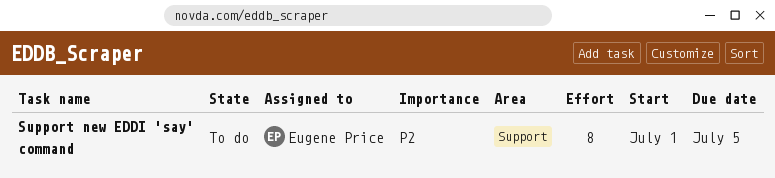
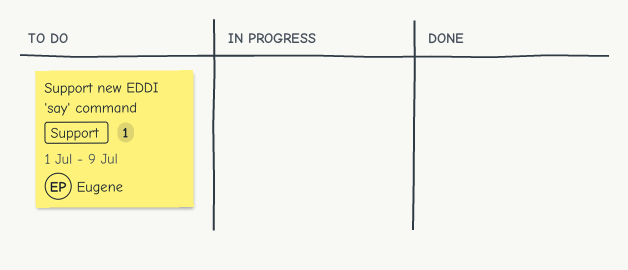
Support new EDDI 'say' command, estimate: 8 -> 1
Support new EDDI 'say' command, due: Jul 5 -> Jul 9

